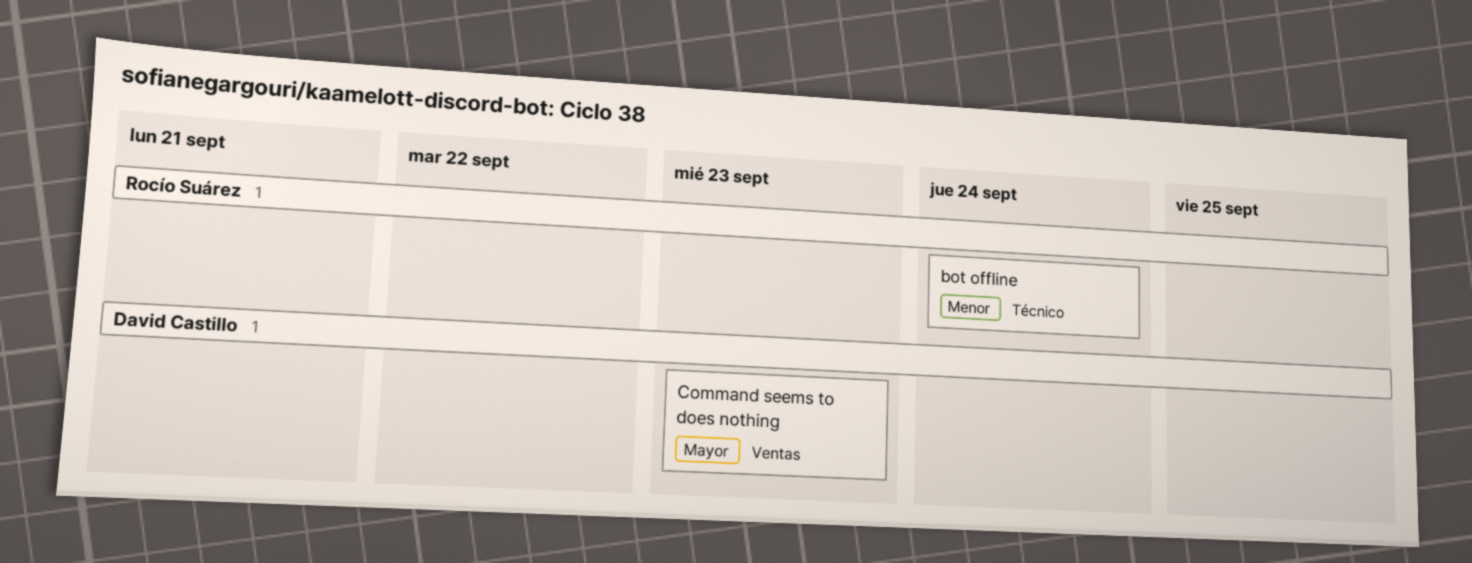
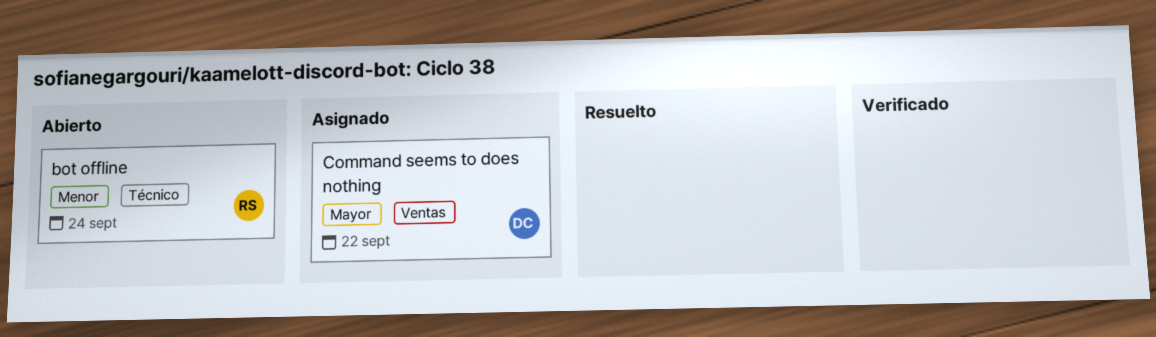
Command seems to does nothing, due: Sep 23 -> Sep 22

